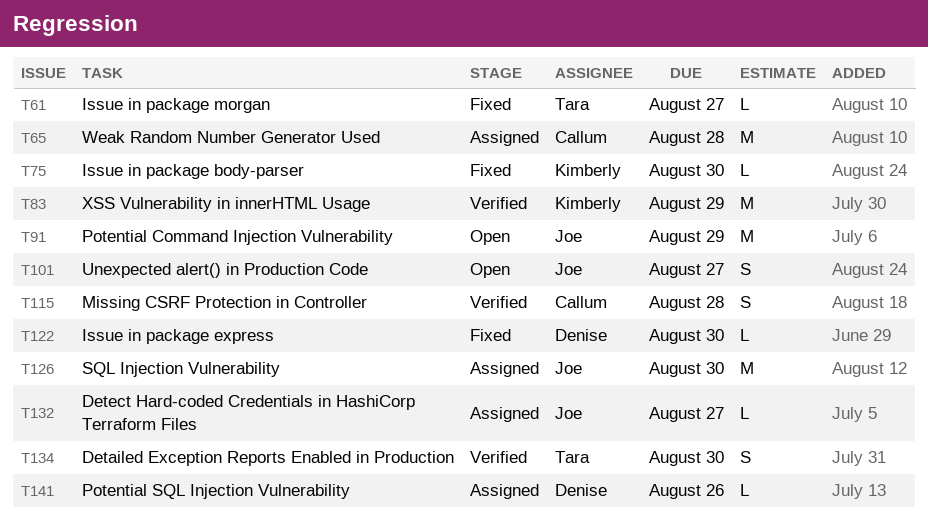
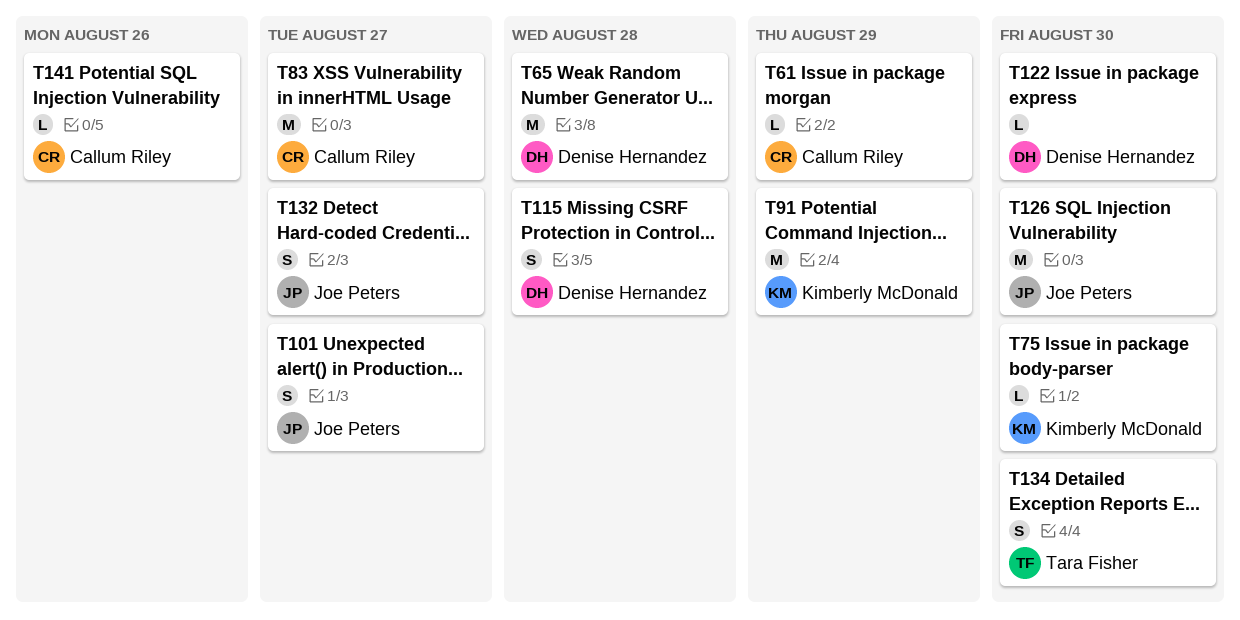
T61, owner: Tara Fisher -> Callum Riley
T61, due: Aug 27 -> Aug 29
T65, owner: Callum Riley -> Denise Hernandez
T83, owner: Kimberly McDonald -> Callum Riley
T83, due: Aug 29 -> Aug 27
T91, owner: Joe Peters -> Kimberly McDonald
T115, owner: Callum Riley -> Denise Hernandez
T132, estimate: L -> S
T141, owner: Denise Hernandez -> Callum Riley

